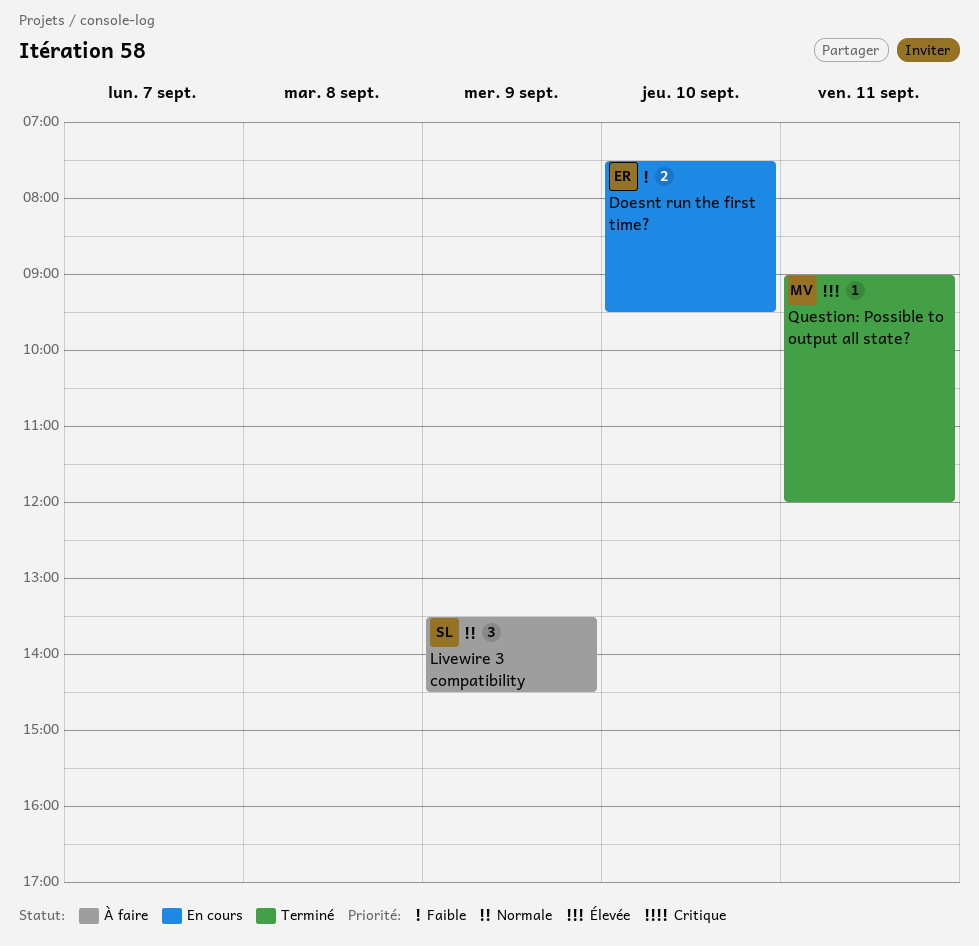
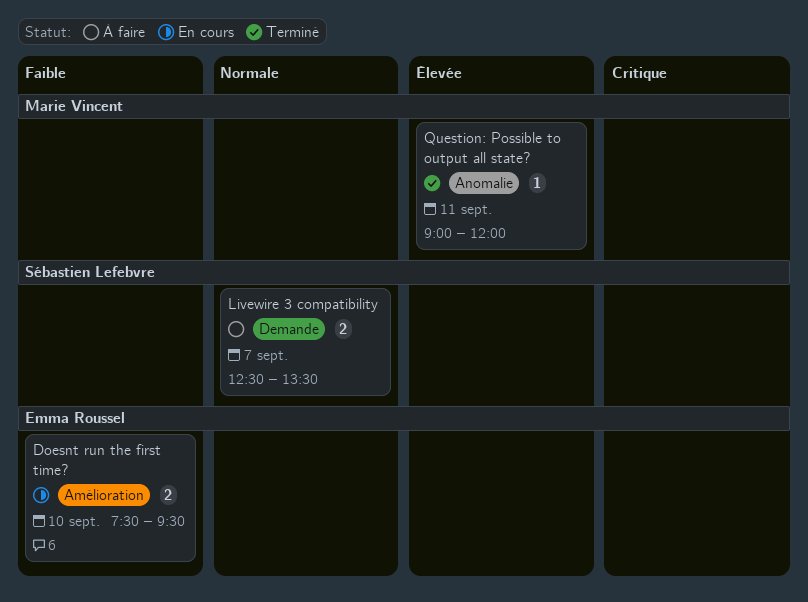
Livewire 3 compatibility, estimate: 3 -> 2
Livewire 3 compatibility, day: Sep 9 -> Sep 7
Livewire 3 compatibility, begins: 13:30 -> 12:30
Livewire 3 compatibility, ends: 14:30 -> 13:30

